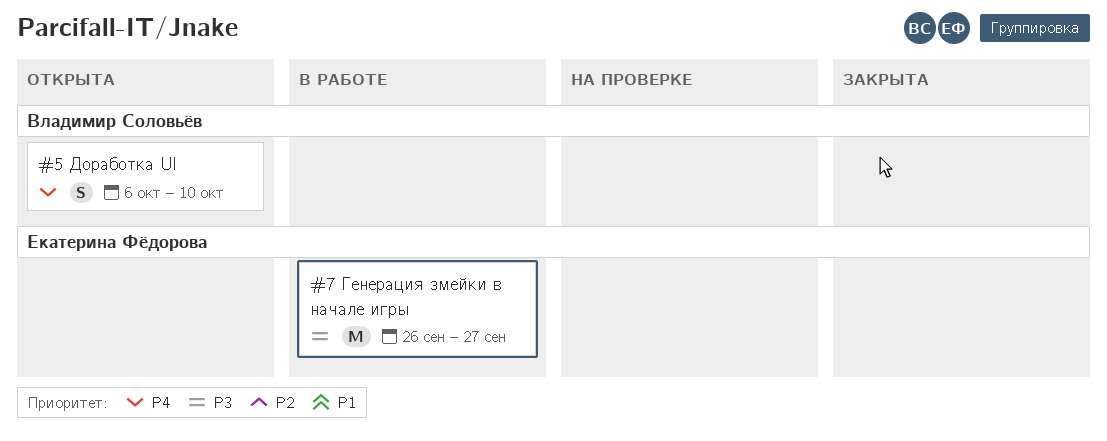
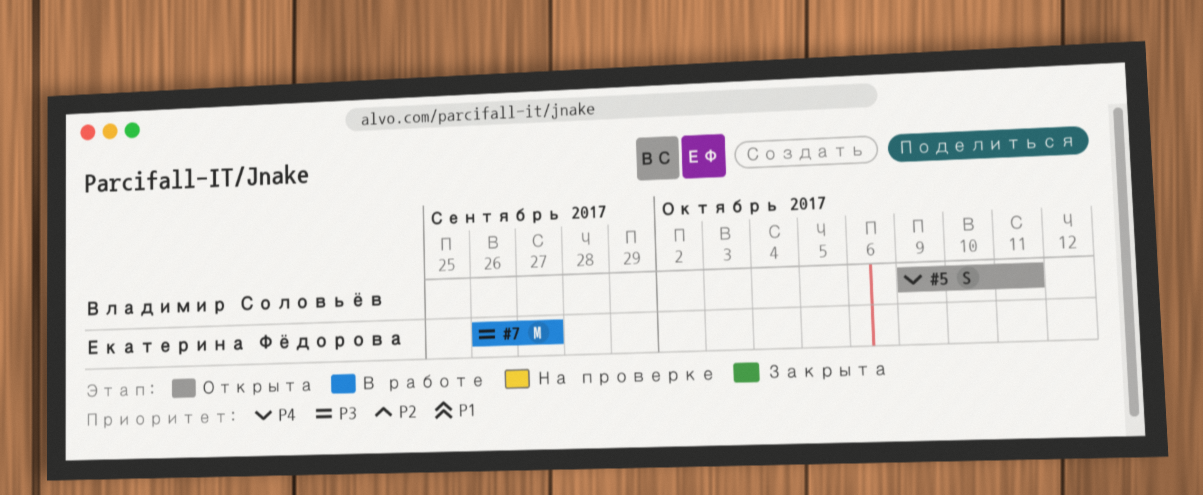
#5, start: Oct 6 -> Oct 9
#5, due: Oct 10 -> Oct 11

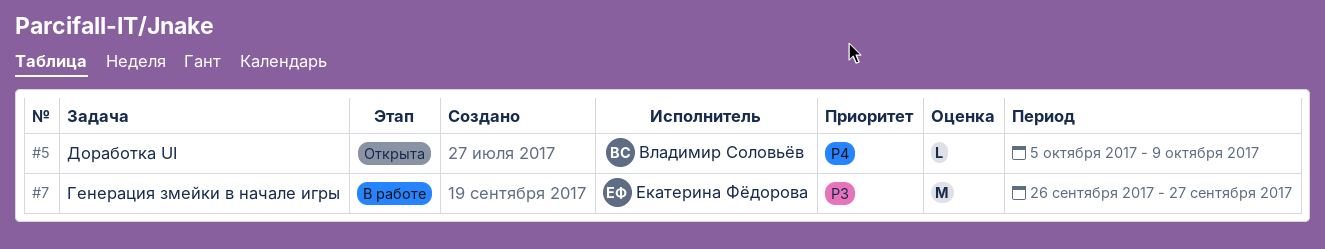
#5, estimate: S -> L
#5, start: Oct 9 -> Oct 5
#5, due: Oct 11 -> Oct 9

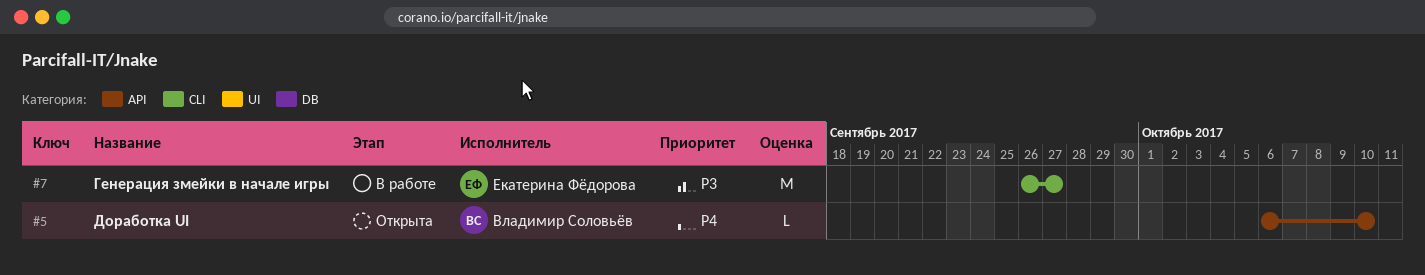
#5, start: Oct 5 -> Oct 6
#5, due: Oct 9 -> Oct 10

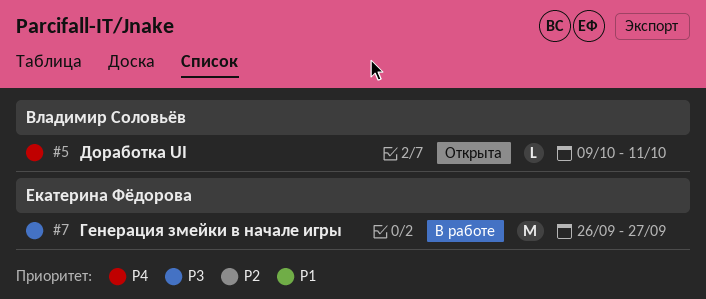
#5, start: Oct 6 -> Oct 9
#5, due: Oct 10 -> Oct 11

